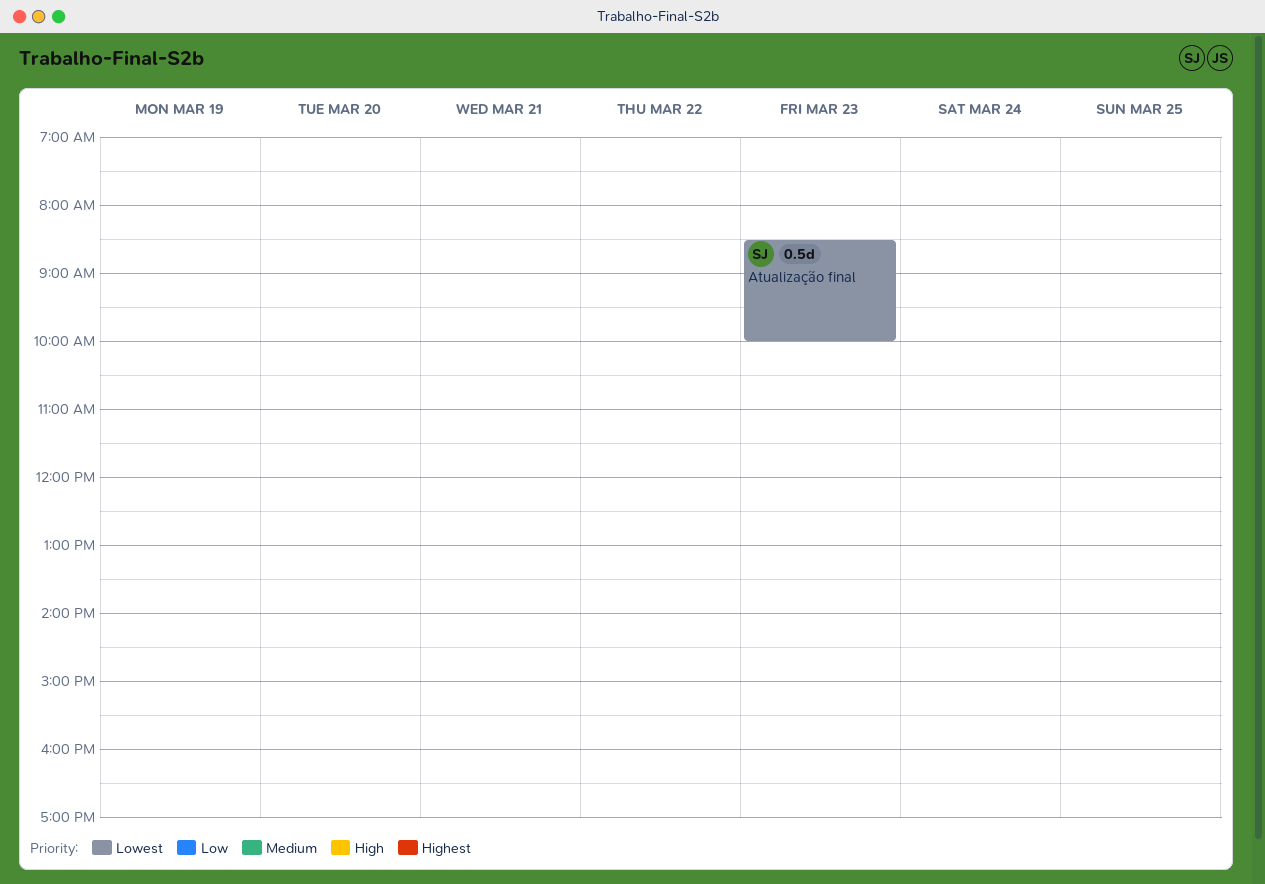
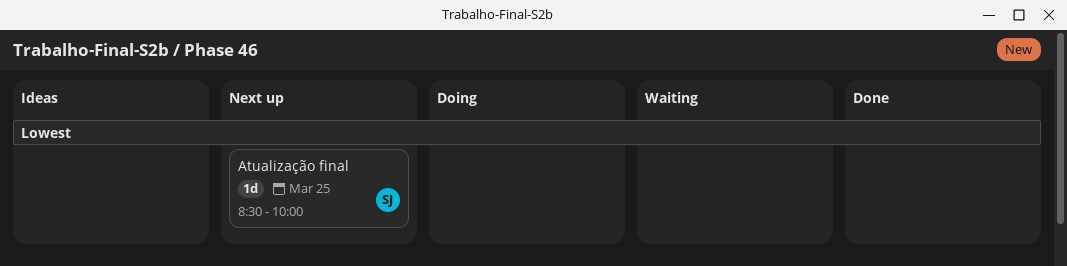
Atualização final, estimate: 0.5d -> 1d
Atualização final, day: Mar 23 -> Mar 25

